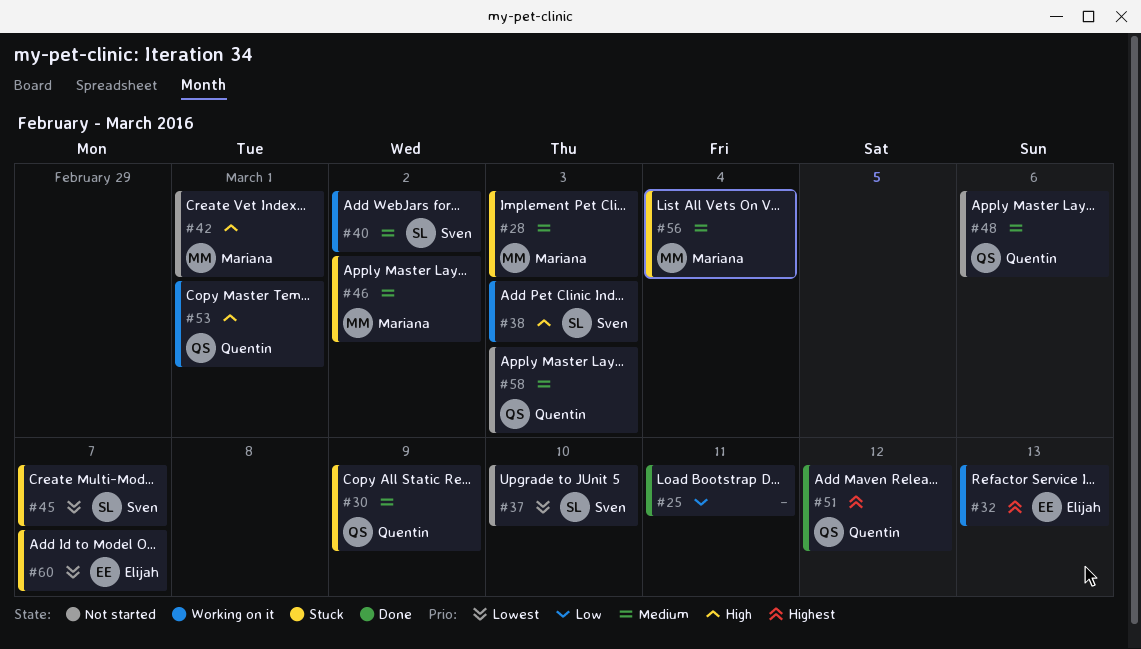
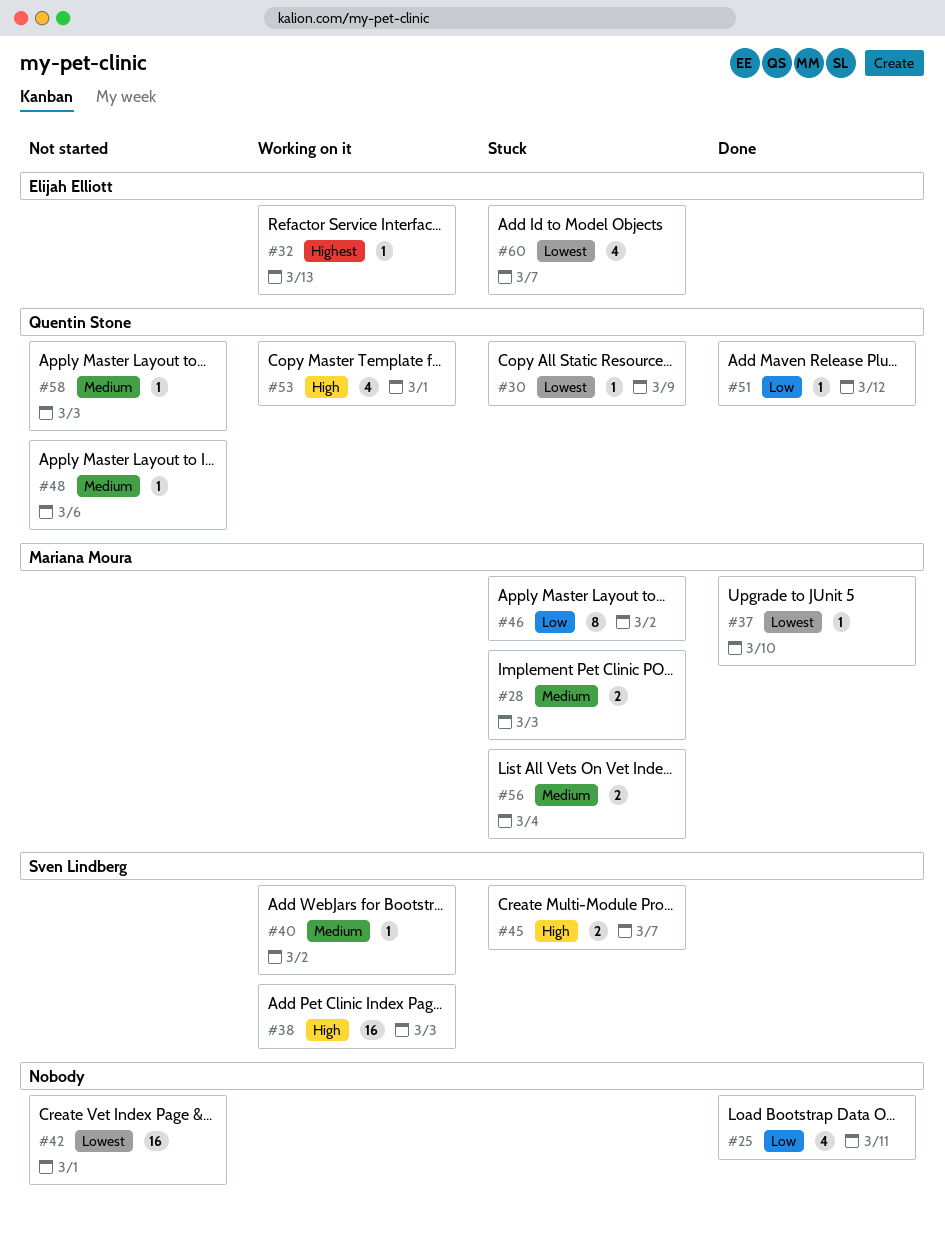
#30, priority: Medium -> Lowest
#37, status: Not started -> Done
#37, owner: Sven Lindberg -> Mariana Moura
#42, owner: Mariana Moura -> none
#42, priority: High -> Lowest
#45, priority: Lowest -> High
#46, priority: Medium -> Low
#51, priority: Highest -> Low

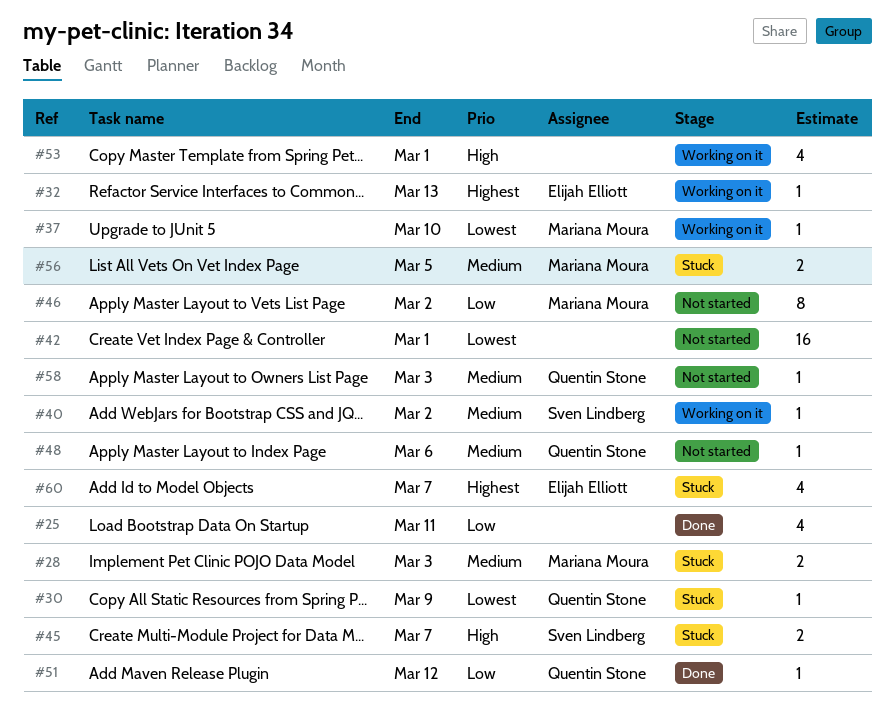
#37, status: Done -> Working on it
#38: present -> none
#46, status: Stuck -> Not started
#53, owner: Quentin Stone -> none
#56, due: Mar 4 -> Mar 5
#60, priority: Lowest -> Highest

